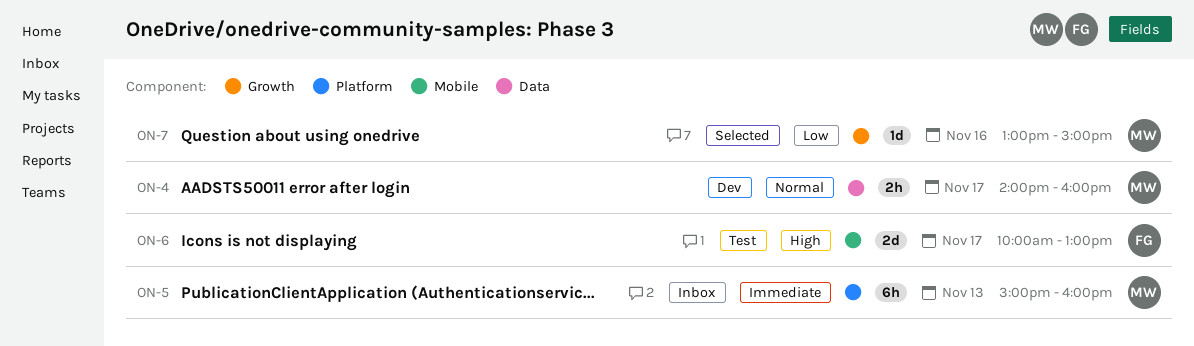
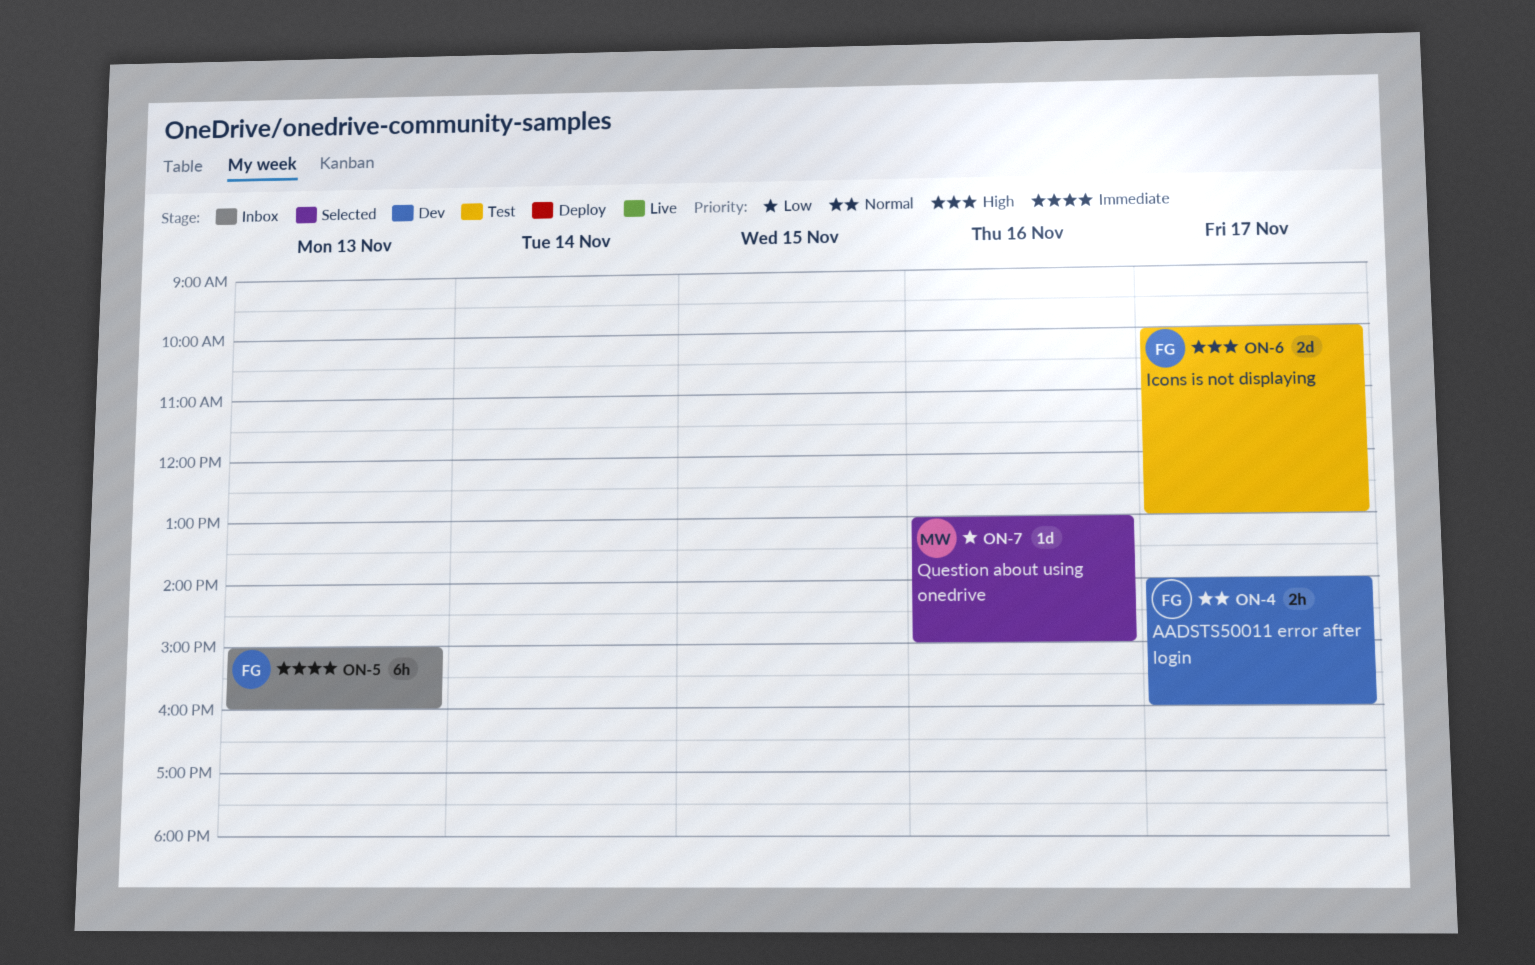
ON-4, owner: MW -> FG
ON-5, owner: MW -> FG

